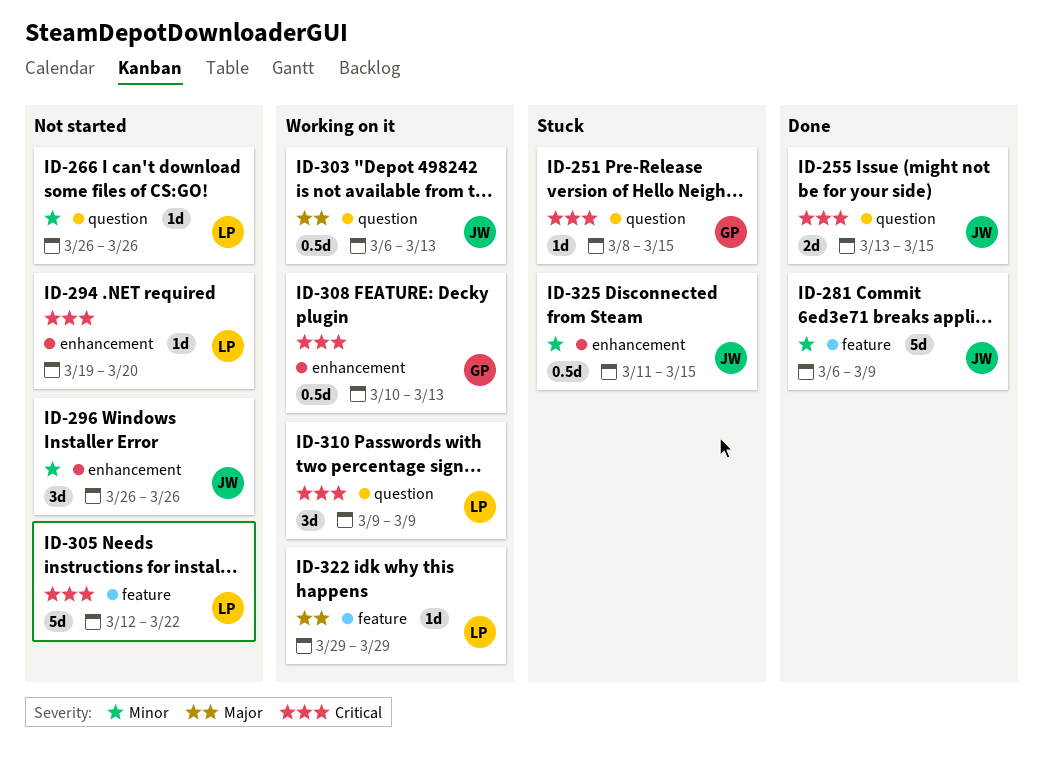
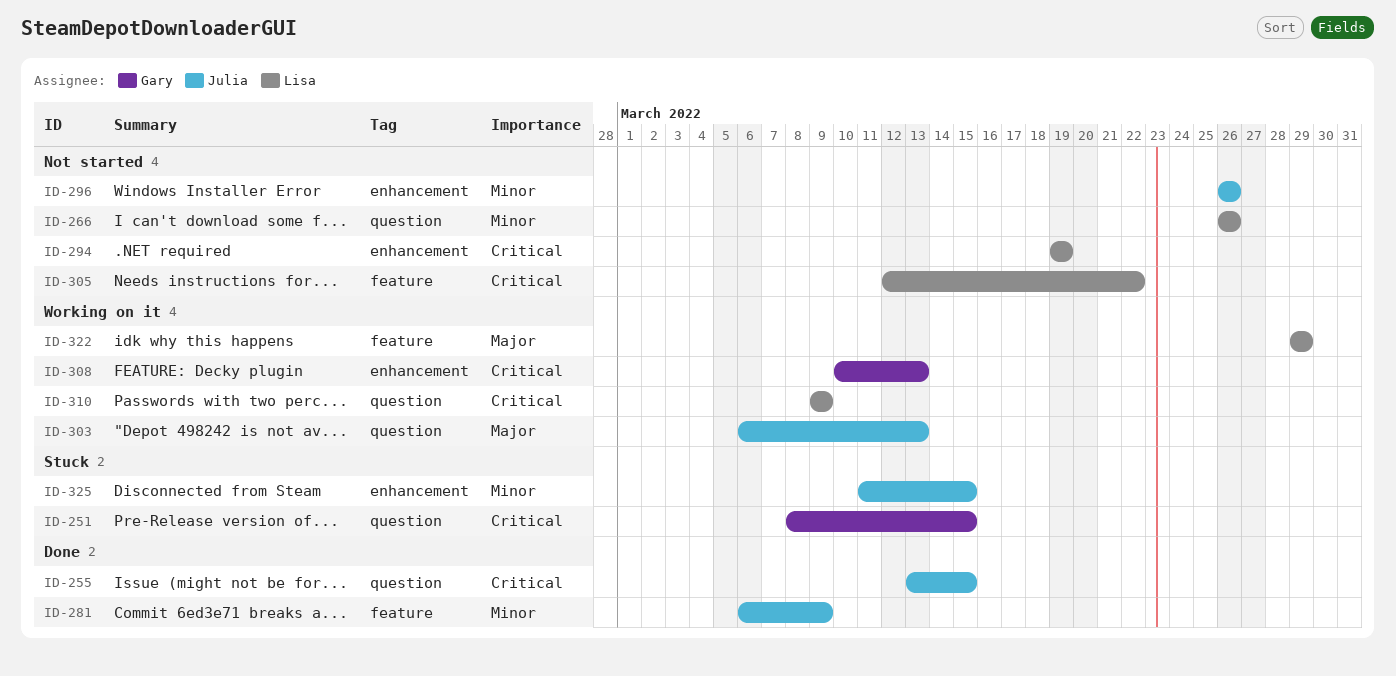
ID-294, due: Mar 20 -> Mar 19

